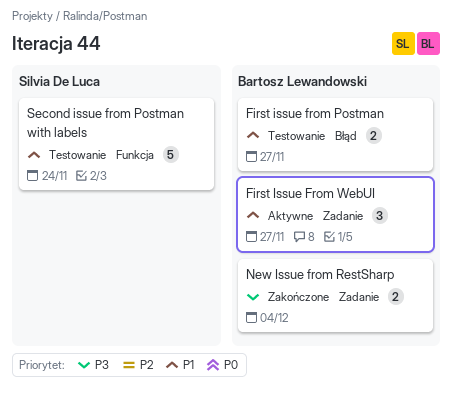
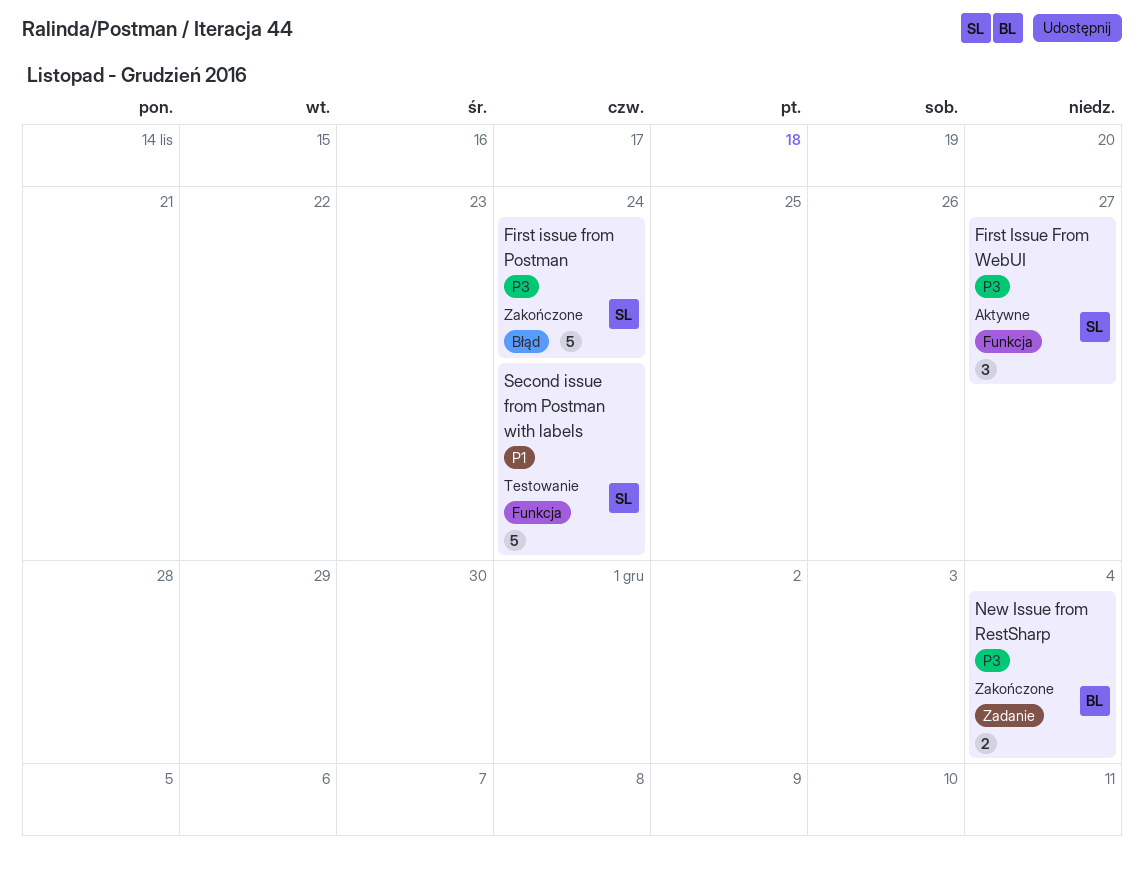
First issue from Postman, status: Testowanie -> Zakończone
First issue from Postman, owner: Bartosz Lewandowski -> Silvia De Luca
First issue from Postman, priority: P1 -> P3
First issue from Postman, estimate: 2 -> 5
First issue from Postman, due: Nov 27 -> Nov 24
First Issue From WebUI, owner: Bartosz Lewandowski -> Silvia De Luca
First Issue From WebUI, priority: P1 -> P3
First Issue From WebUI, label: Zadanie -> Funkcja

